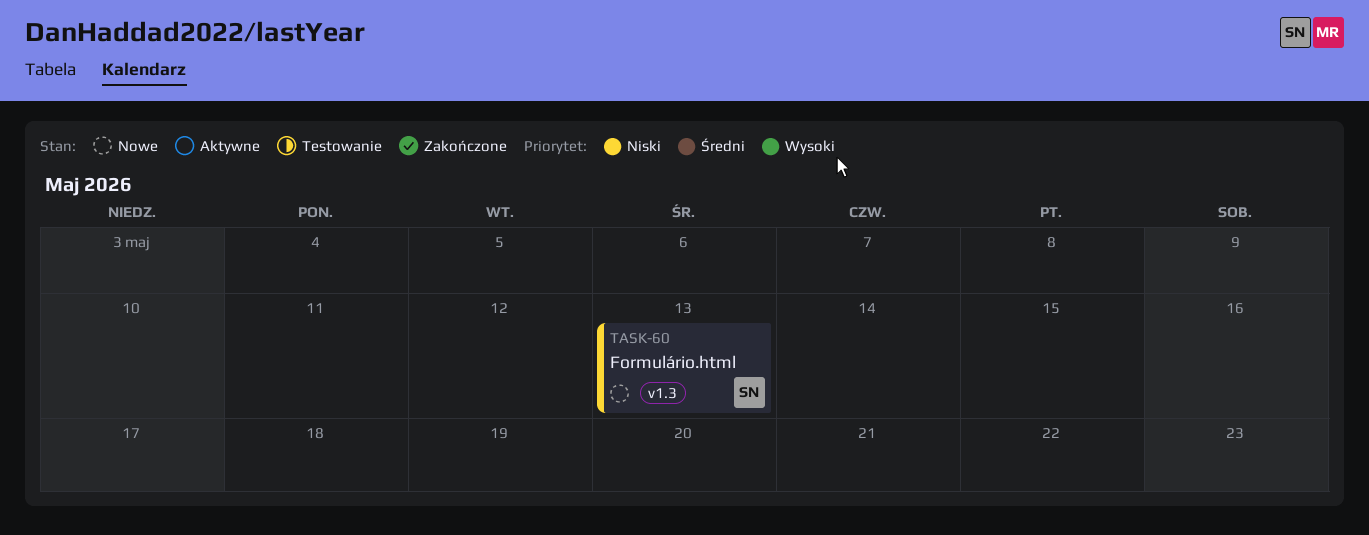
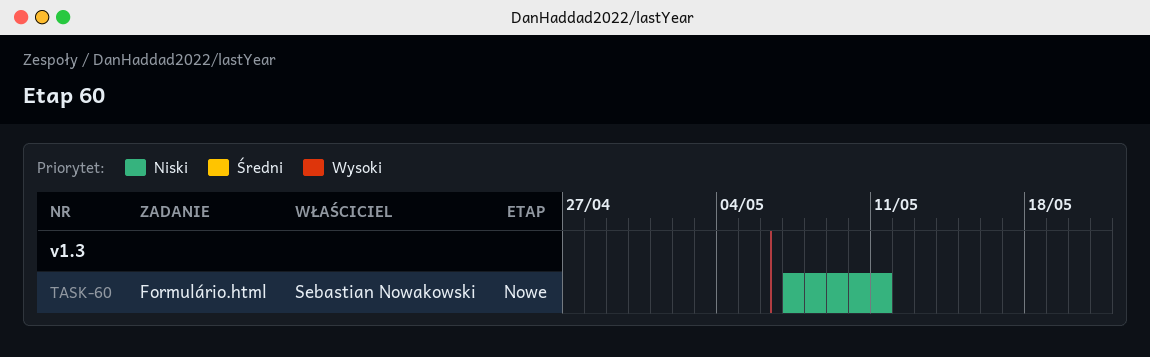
TASK-60, due: May 13 -> May 11

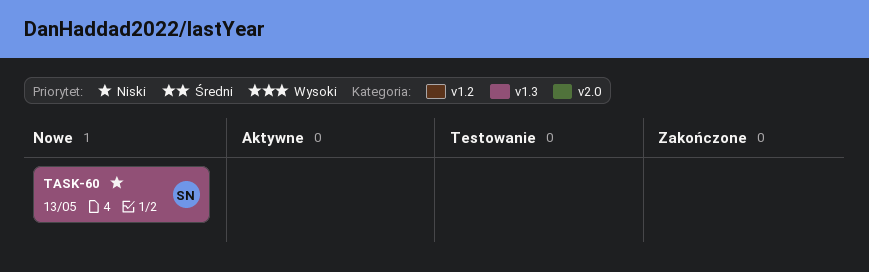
TASK-60, due: May 11 -> May 13

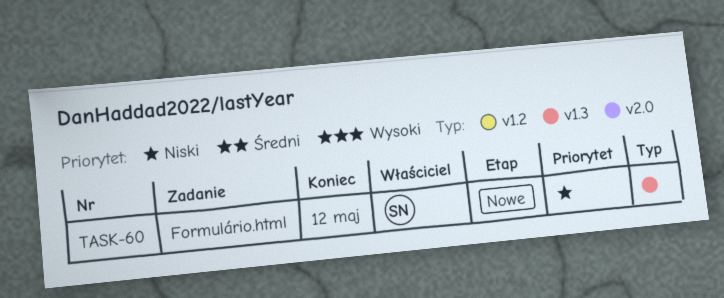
TASK-60, due: May 13 -> May 12

